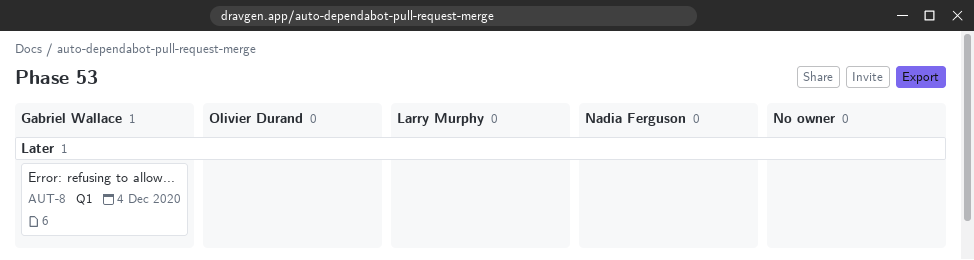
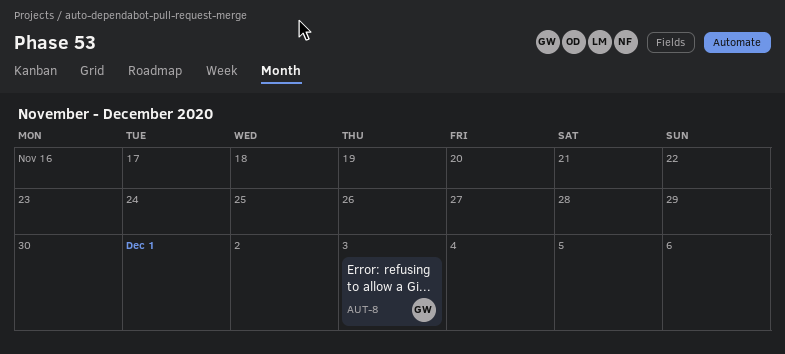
AUT-8, due: Dec 4 -> Dec 3

